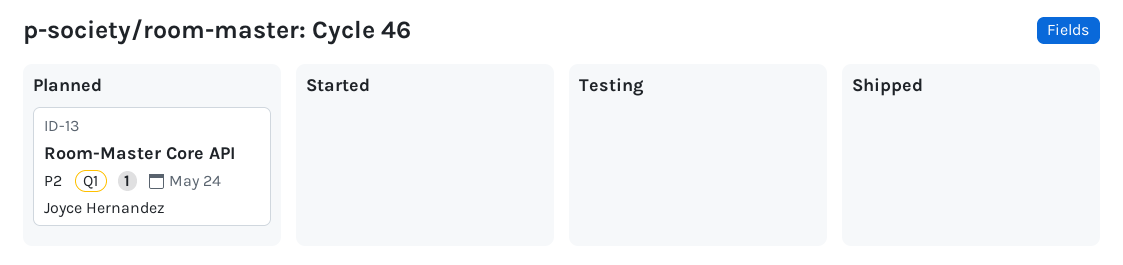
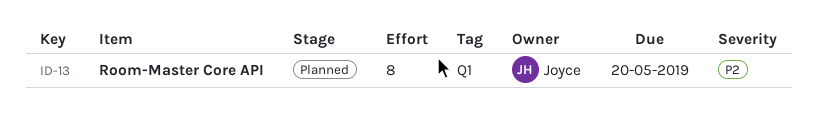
ID-13, estimate: 1 -> 8
ID-13, due: May 24 -> May 20

